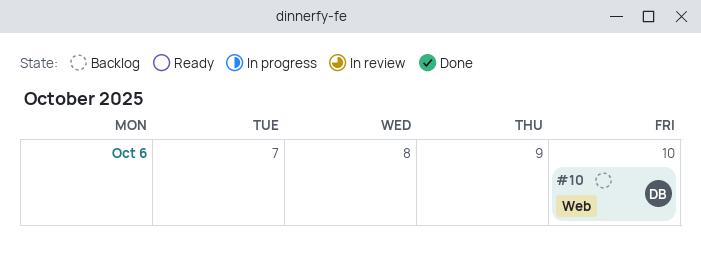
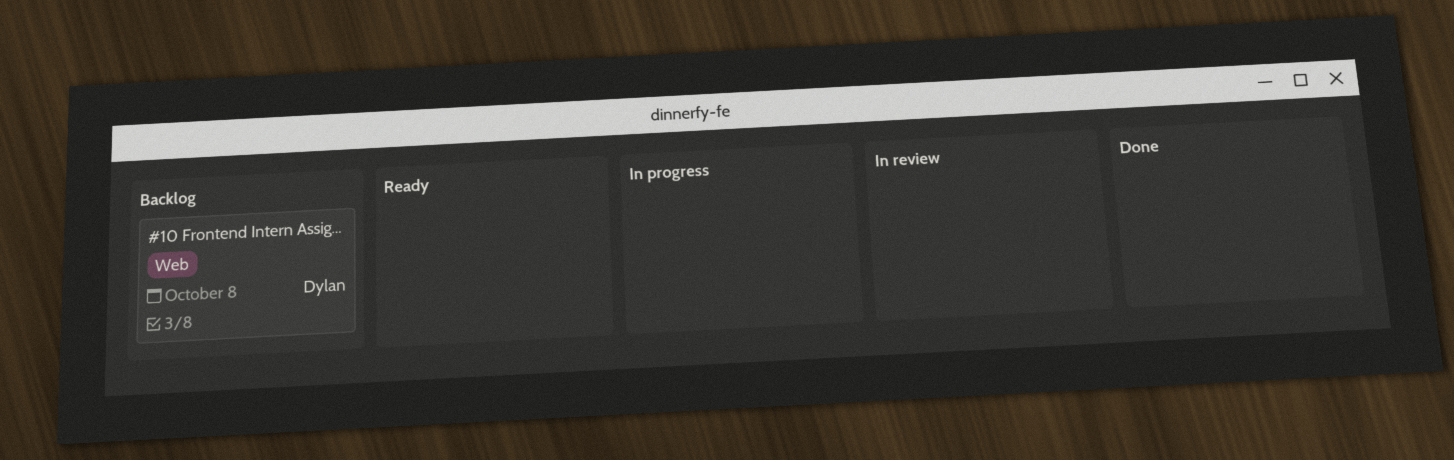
#10, due: Oct 10 -> Oct 8

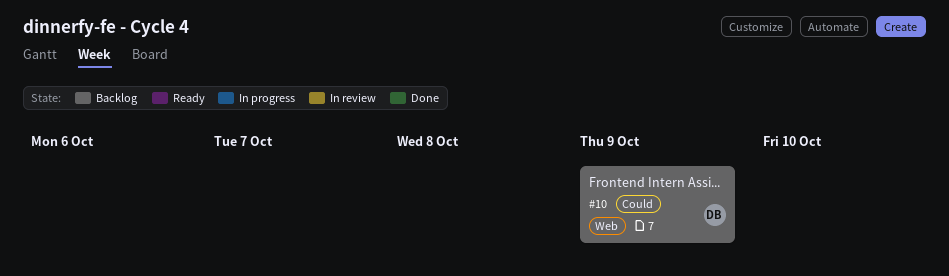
#10, due: Oct 8 -> Oct 9

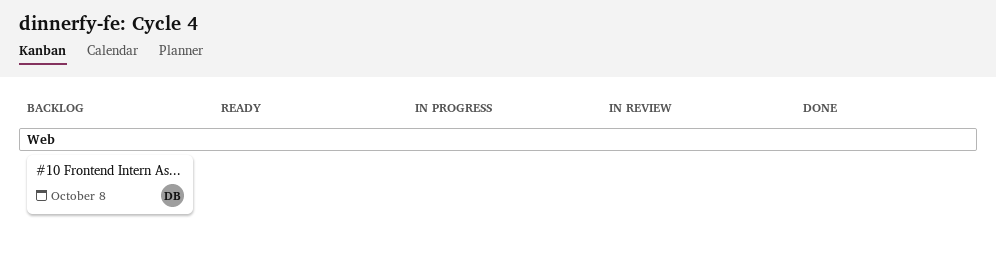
#10, due: Oct 9 -> Oct 8

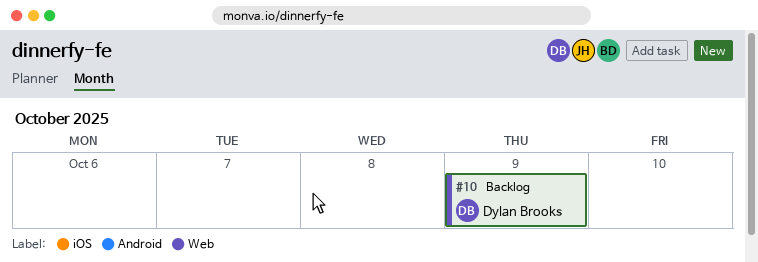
#10, due: Oct 8 -> Oct 9

